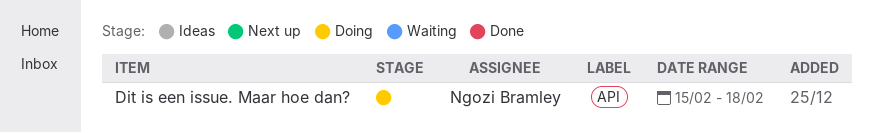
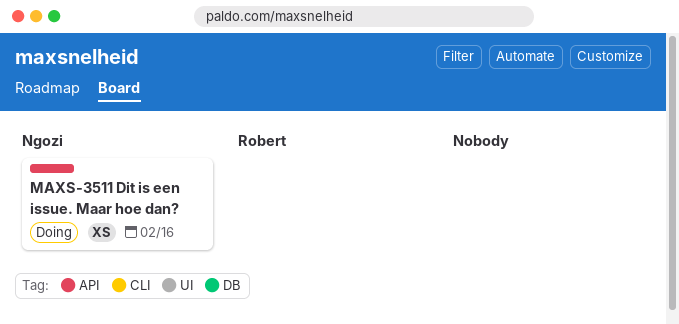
Dit is een issue. Maar hoe dan?, due: Feb 18 -> Feb 16

